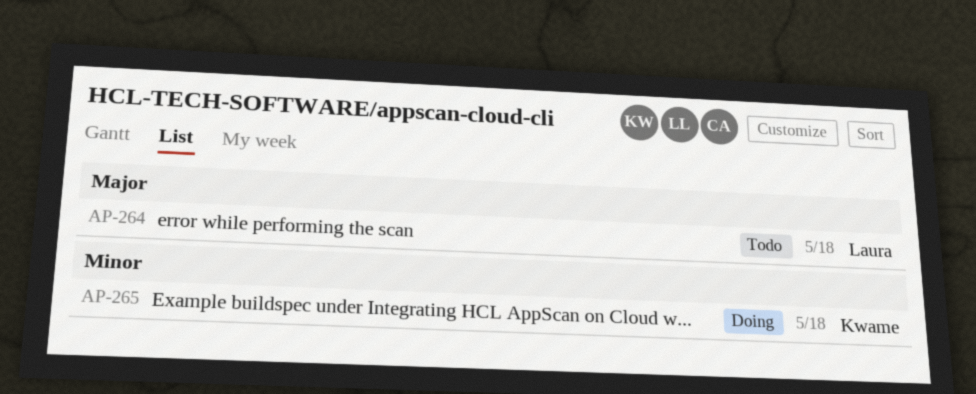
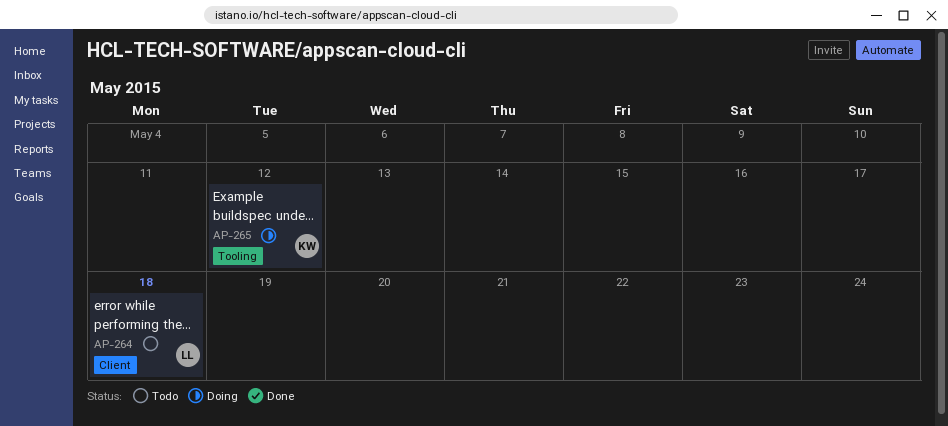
AP-265, due: May 18 -> May 12

